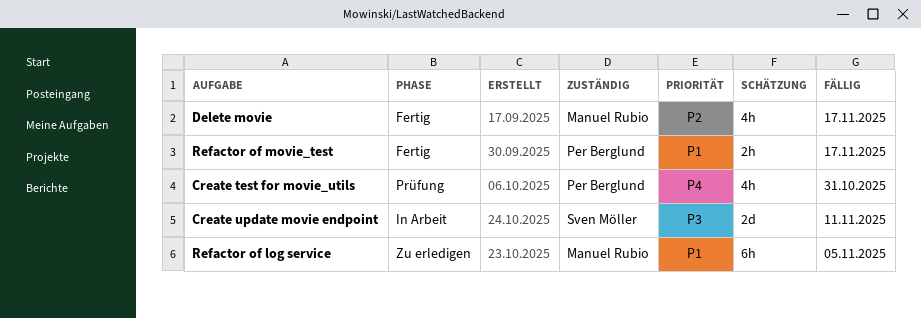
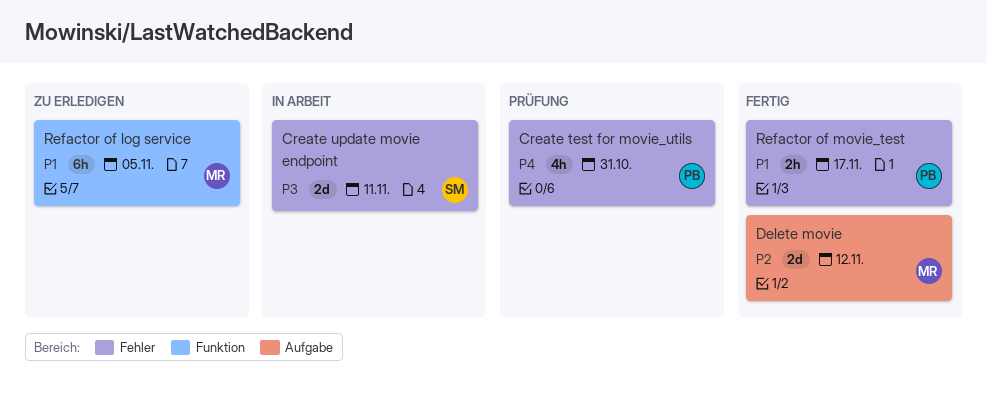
Delete movie, estimate: 4h -> 2d
Delete movie, due: Nov 17 -> Nov 12

